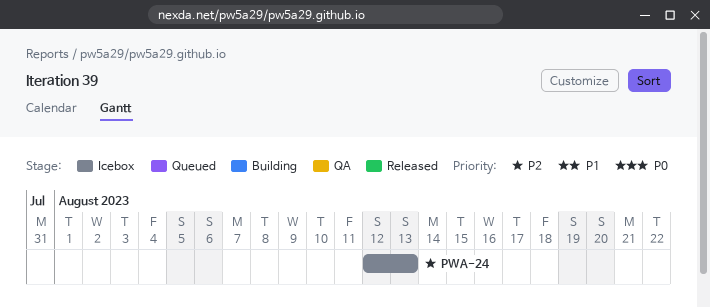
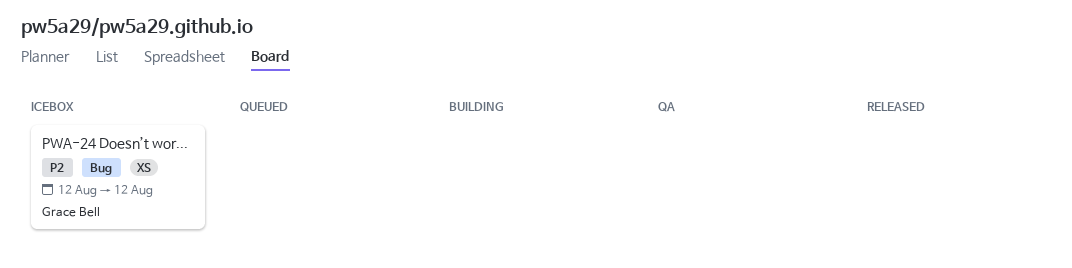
PWA-24, due: Aug 13 -> Aug 12

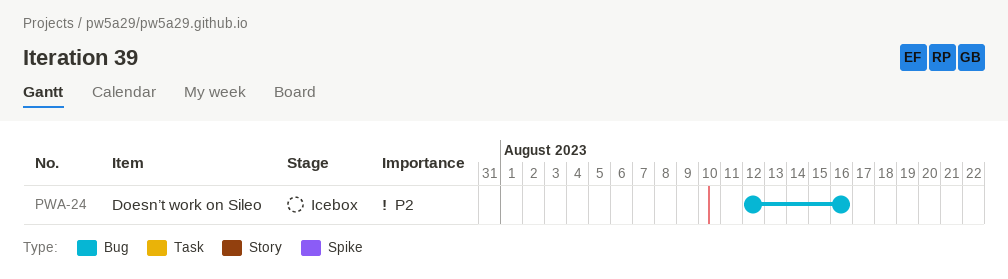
PWA-24, due: Aug 12 -> Aug 16

